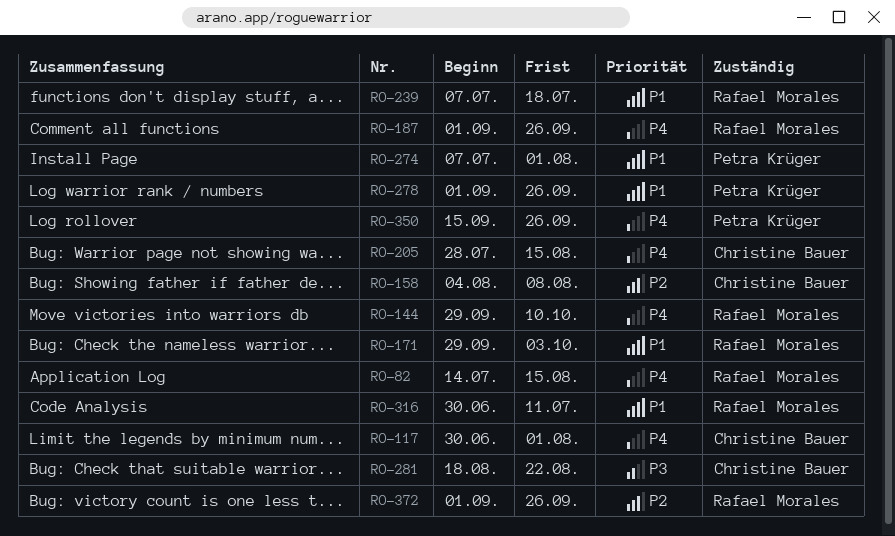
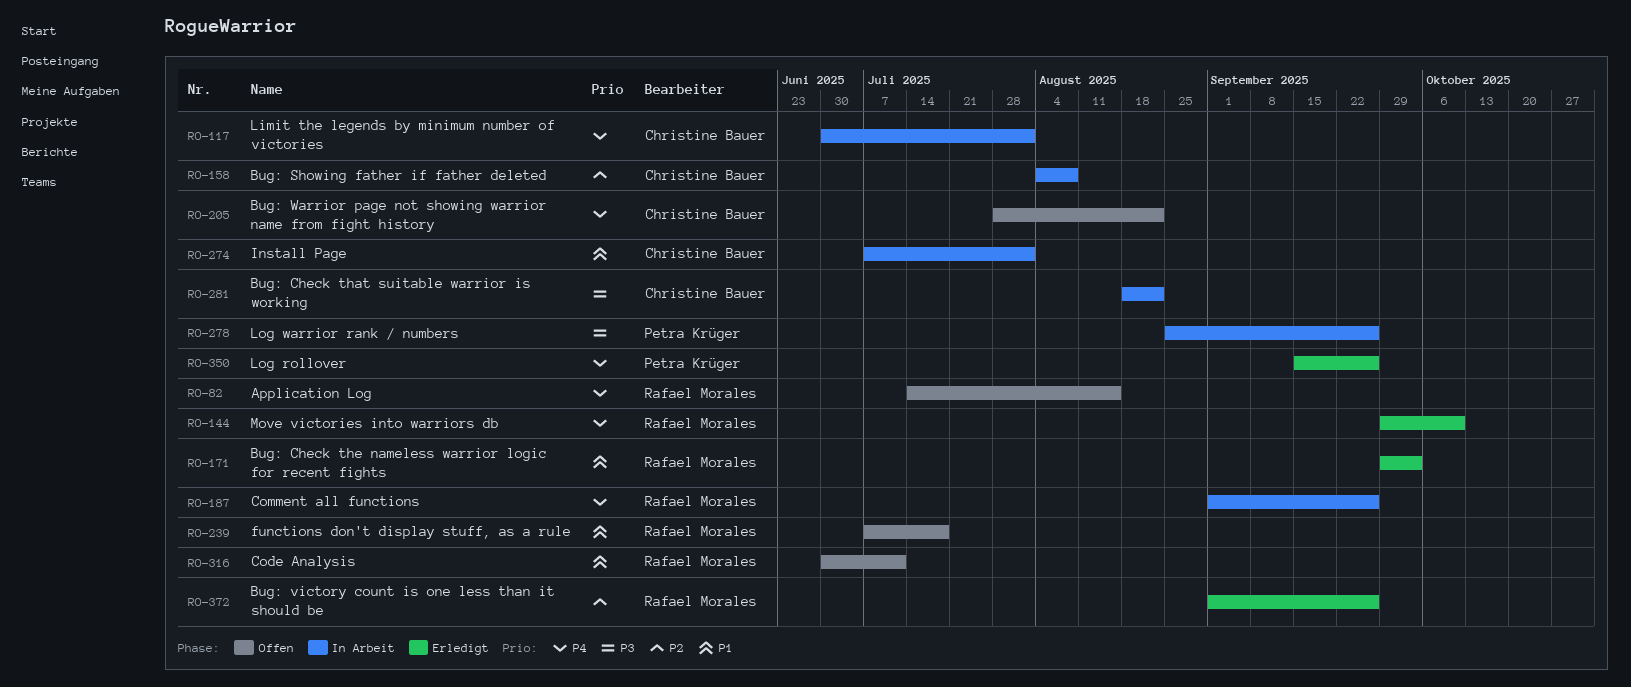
RO-205, due: Aug 15 -> Aug 22
RO-274, owner: Petra Krüger -> Christine Bauer
RO-278, priority: P1 -> P3
RO-278, start: Sep 1 -> Aug 25

